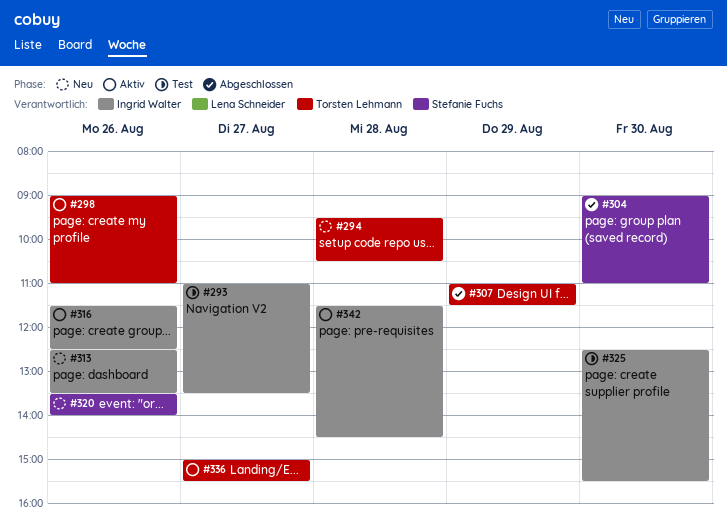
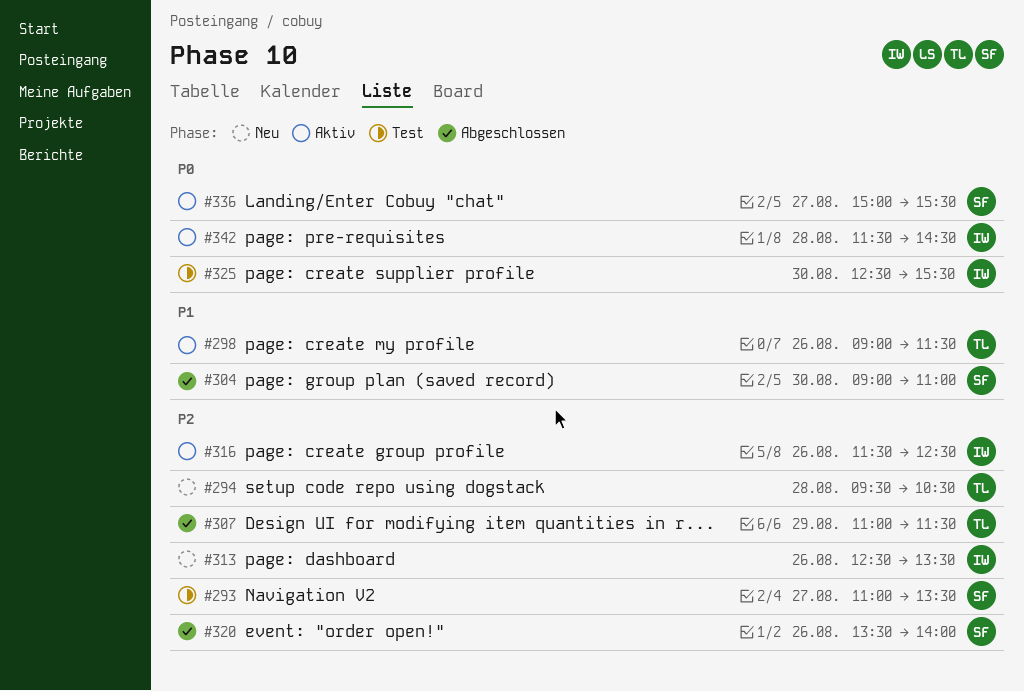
#293, owner: Ingrid Walter -> Stefanie Fuchs
#298, ends: 11:00 -> 11:30
#320, status: Neu -> Abgeschlossen
#336, owner: Torsten Lehmann -> Stefanie Fuchs

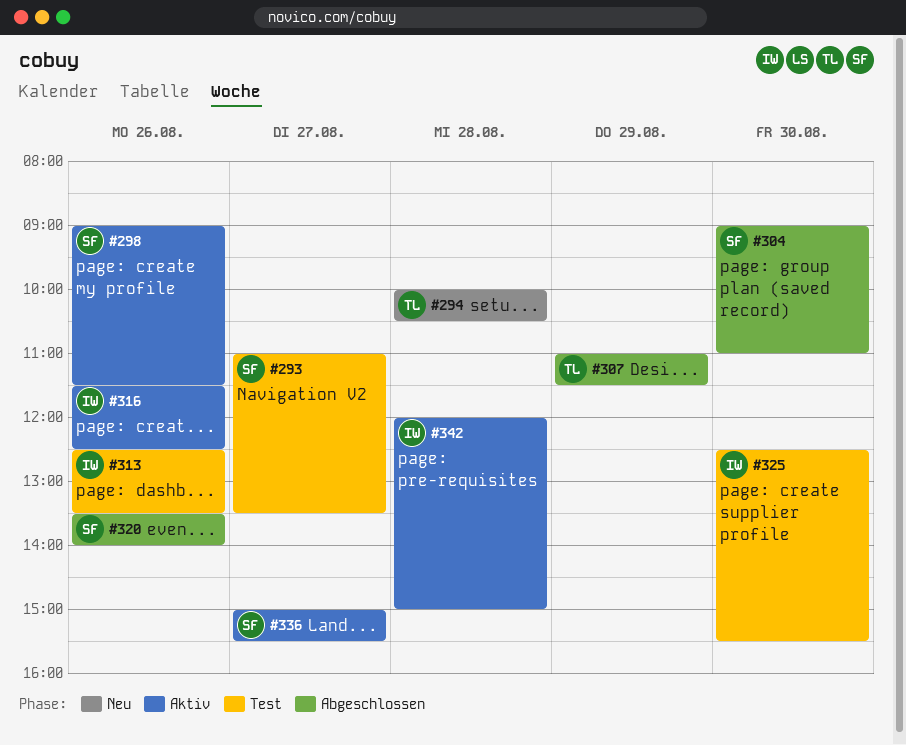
#294, begins: 09:30 -> 10:00
#298, owner: TL -> SF
#313, status: Neu -> Test
#342, begins: 11:30 -> 12:00
#342, ends: 14:30 -> 15:00

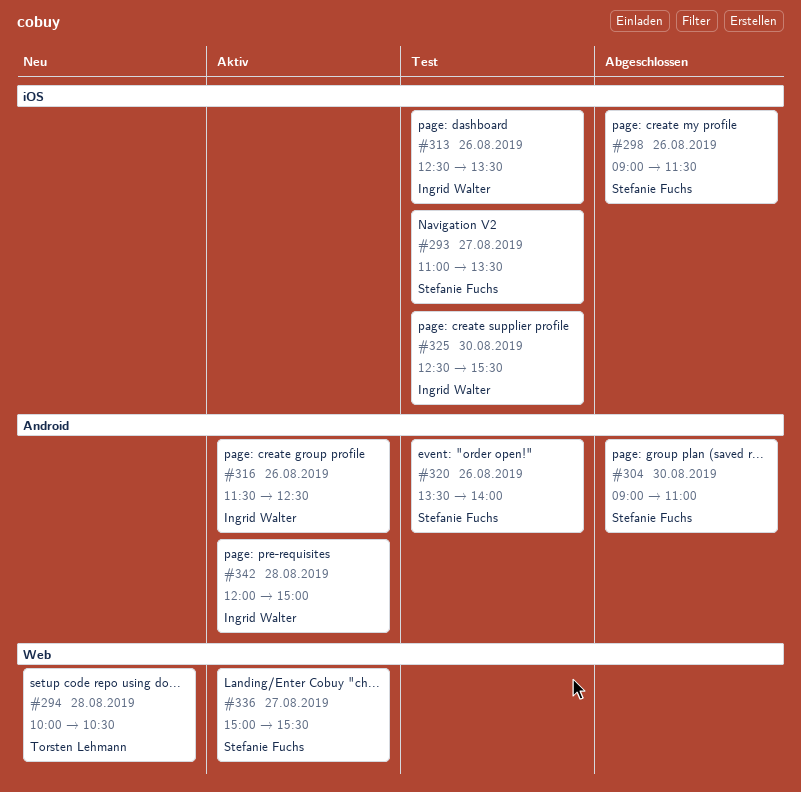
#298, status: Aktiv -> Abgeschlossen
#307: present -> none
#320, status: Abgeschlossen -> Test

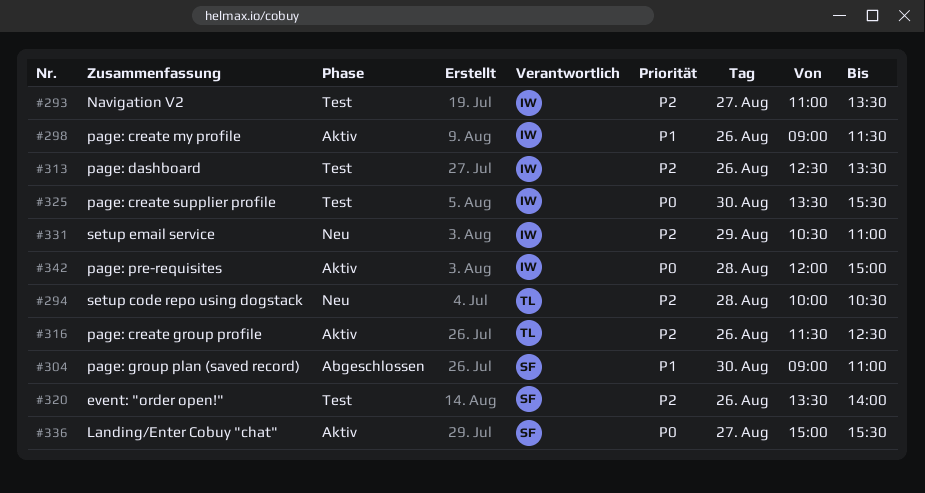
#293, owner: Stefanie Fuchs -> Ingrid Walter
#298, status: Abgeschlossen -> Aktiv
#298, owner: Stefanie Fuchs -> Ingrid Walter
#316, owner: Ingrid Walter -> Torsten Lehmann
#325, begins: 12:30 -> 13:30
#331: none -> present

